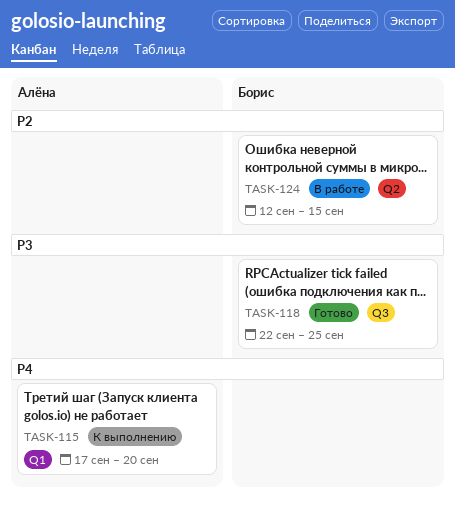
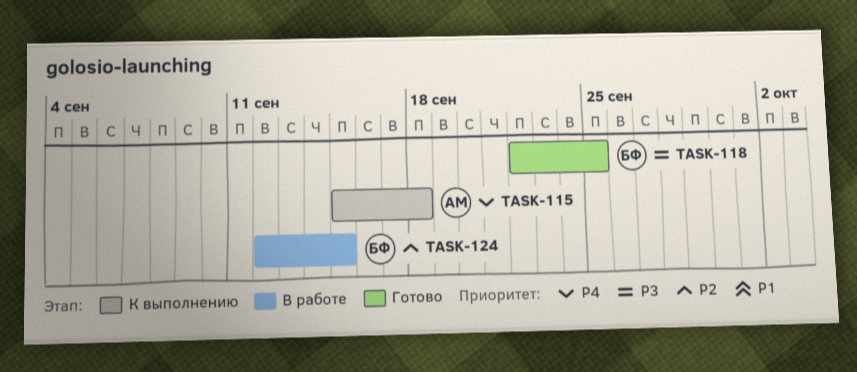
TASK-115, start: Sep 17 -> Sep 15
TASK-115, due: Sep 20 -> Sep 18

